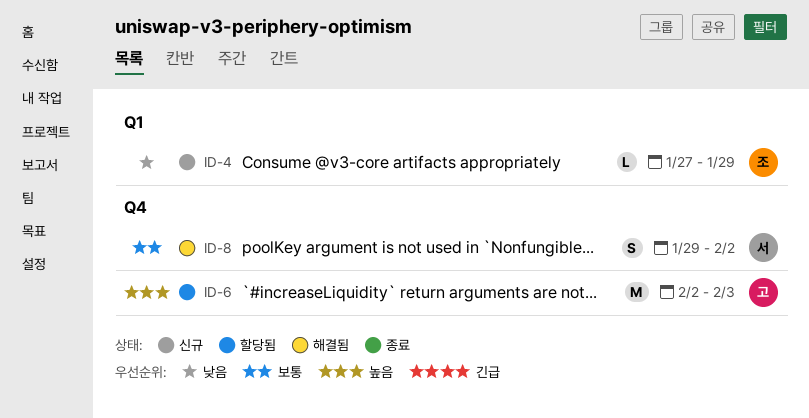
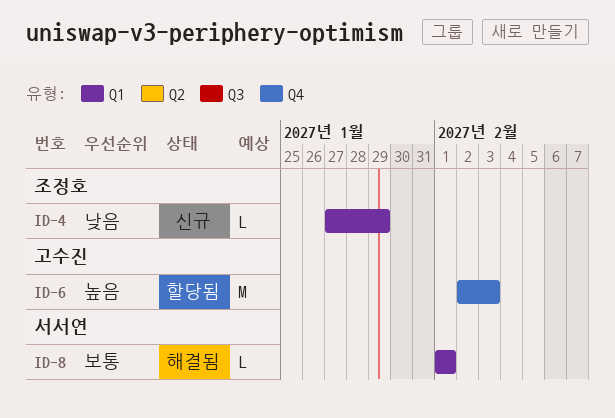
ID-8, label: Q4 -> Q1
ID-8, estimate: S -> L
ID-8, start: Jan 29 -> Feb 1
ID-8, due: Feb 2 -> Feb 1

